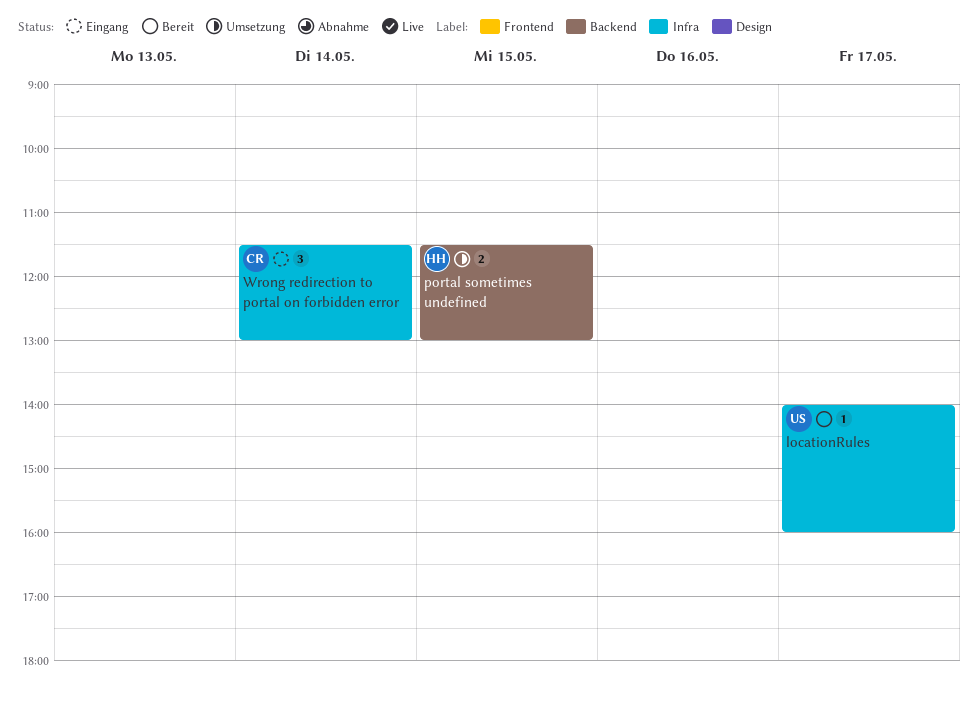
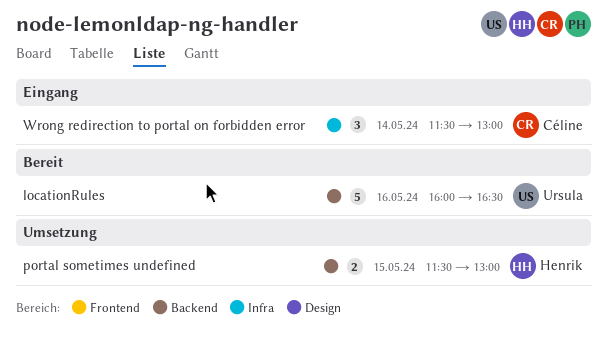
locationRules, label: Infra -> Backend
locationRules, estimate: 1 -> 5
locationRules, day: May 17 -> May 16
locationRules, begins: 14:00 -> 16:00
locationRules, ends: 16:00 -> 16:30

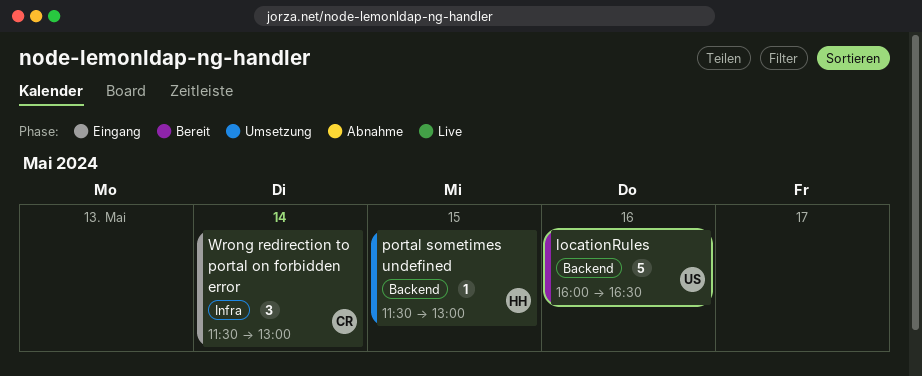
portal sometimes undefined, estimate: 2 -> 1

